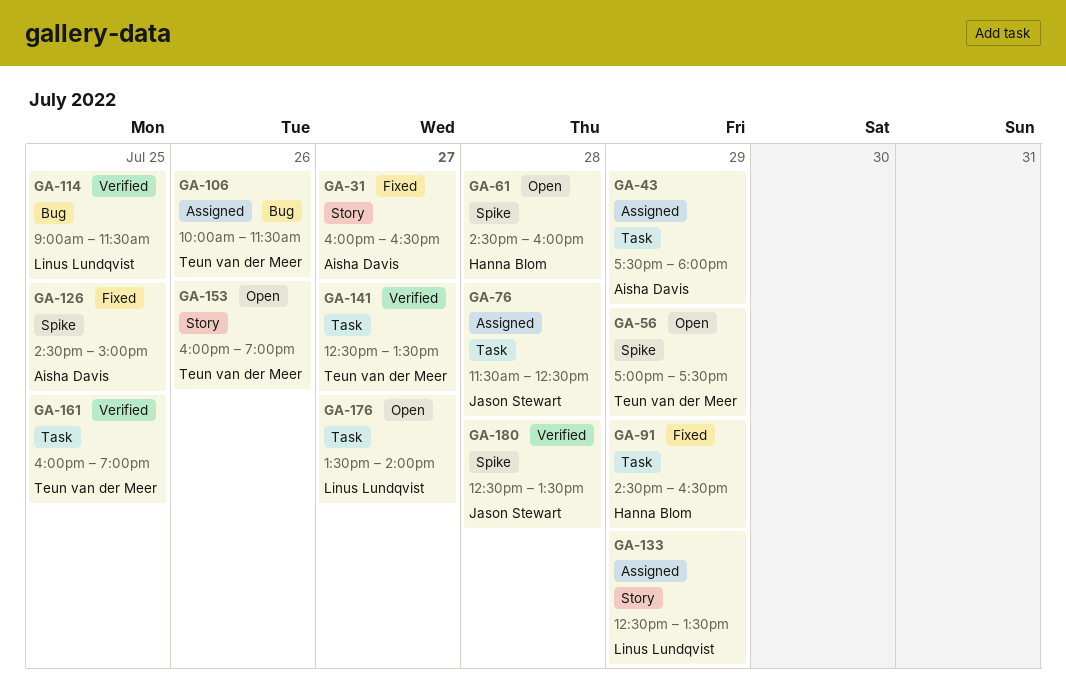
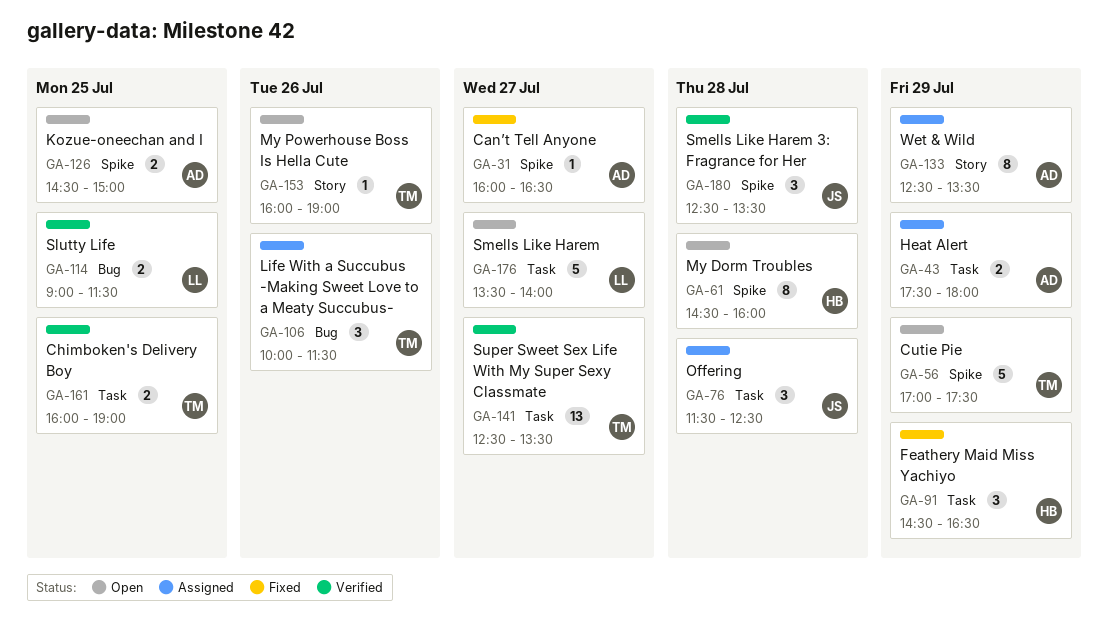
GA-31, label: Story -> Spike
GA-126, status: Fixed -> Open
GA-133, owner: Linus Lundqvist -> Aisha Davis

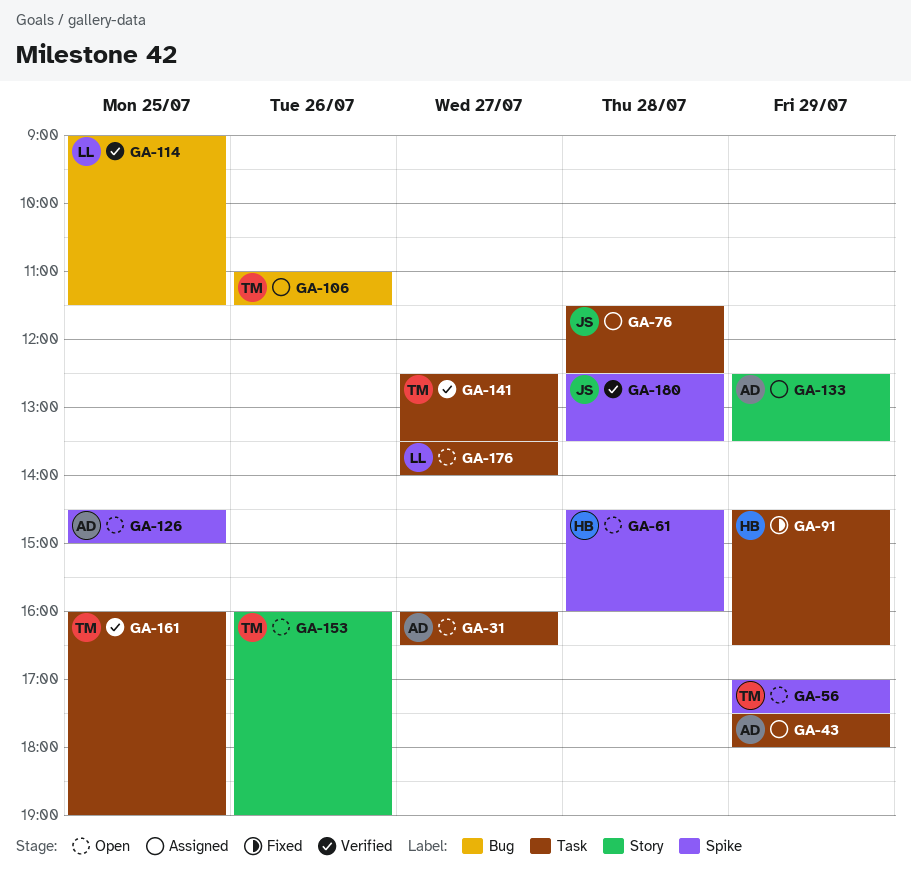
GA-31, status: Fixed -> Open
GA-31, label: Spike -> Task
GA-106, begins: 10:00 -> 11:00

